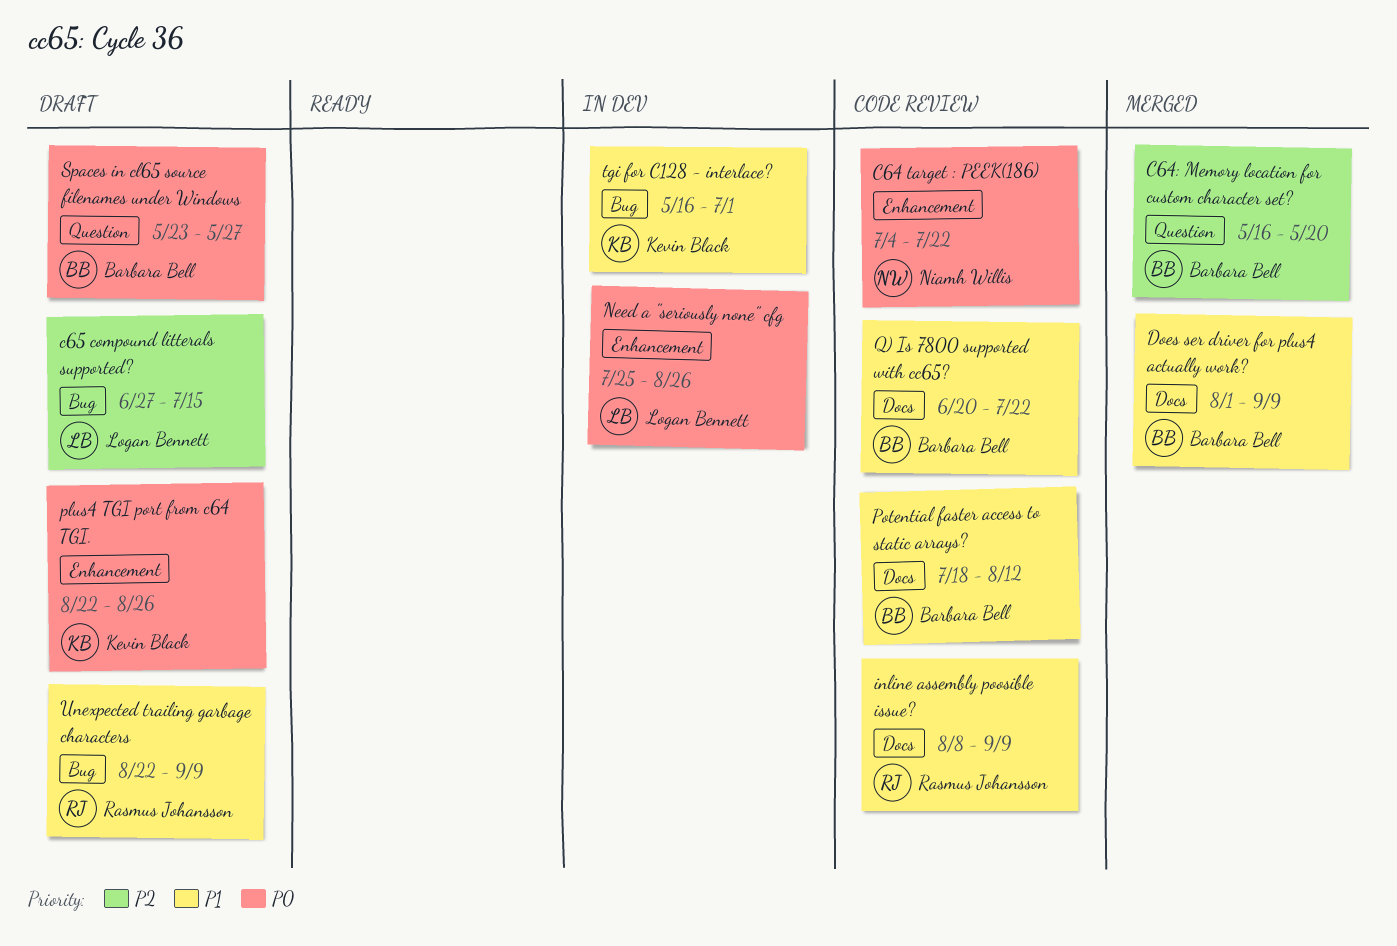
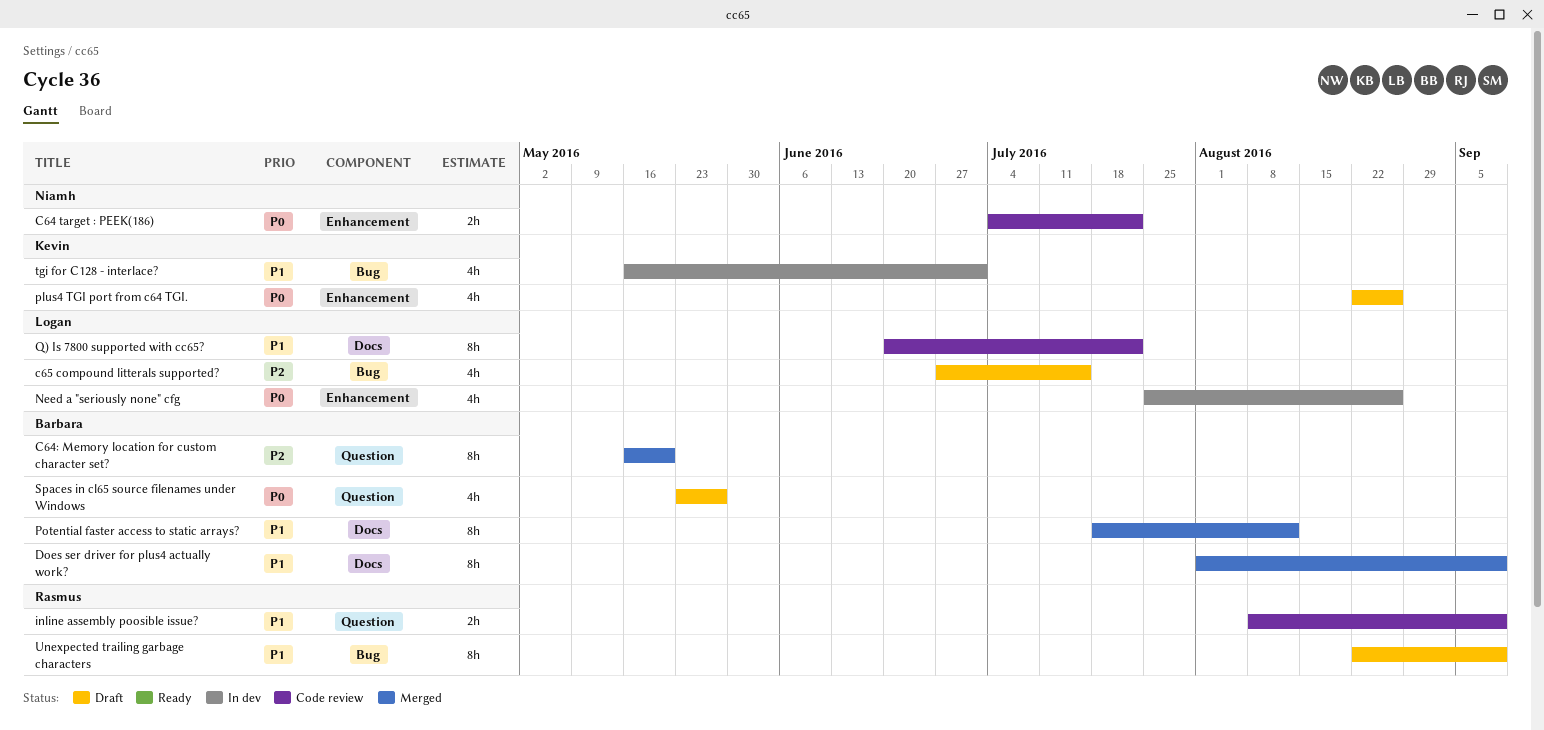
inline assembly poosible issue?, label: Docs -> Question
Potential faster access to static arrays?, status: Code review -> Merged
Q) Is 7800 supported with cc65?, owner: Barbara Bell -> Logan Bennett

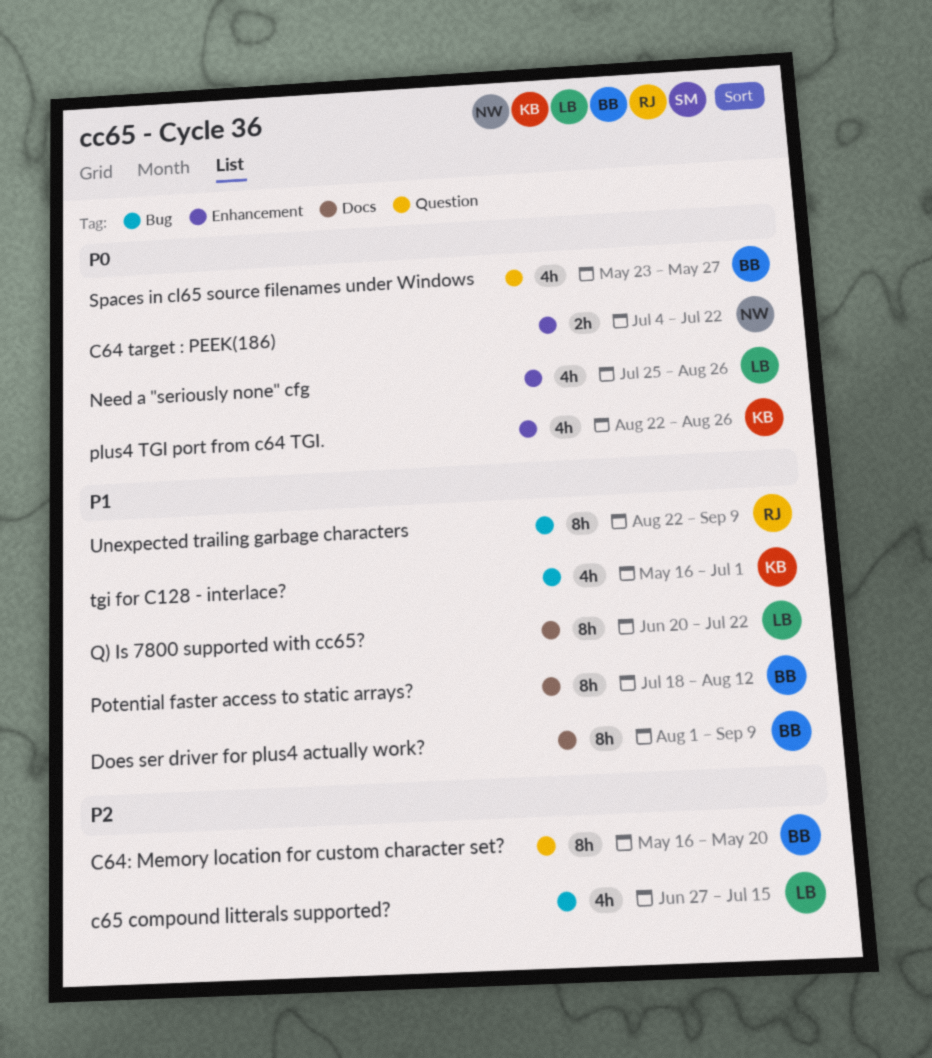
inline assembly poosible issue?: present -> none

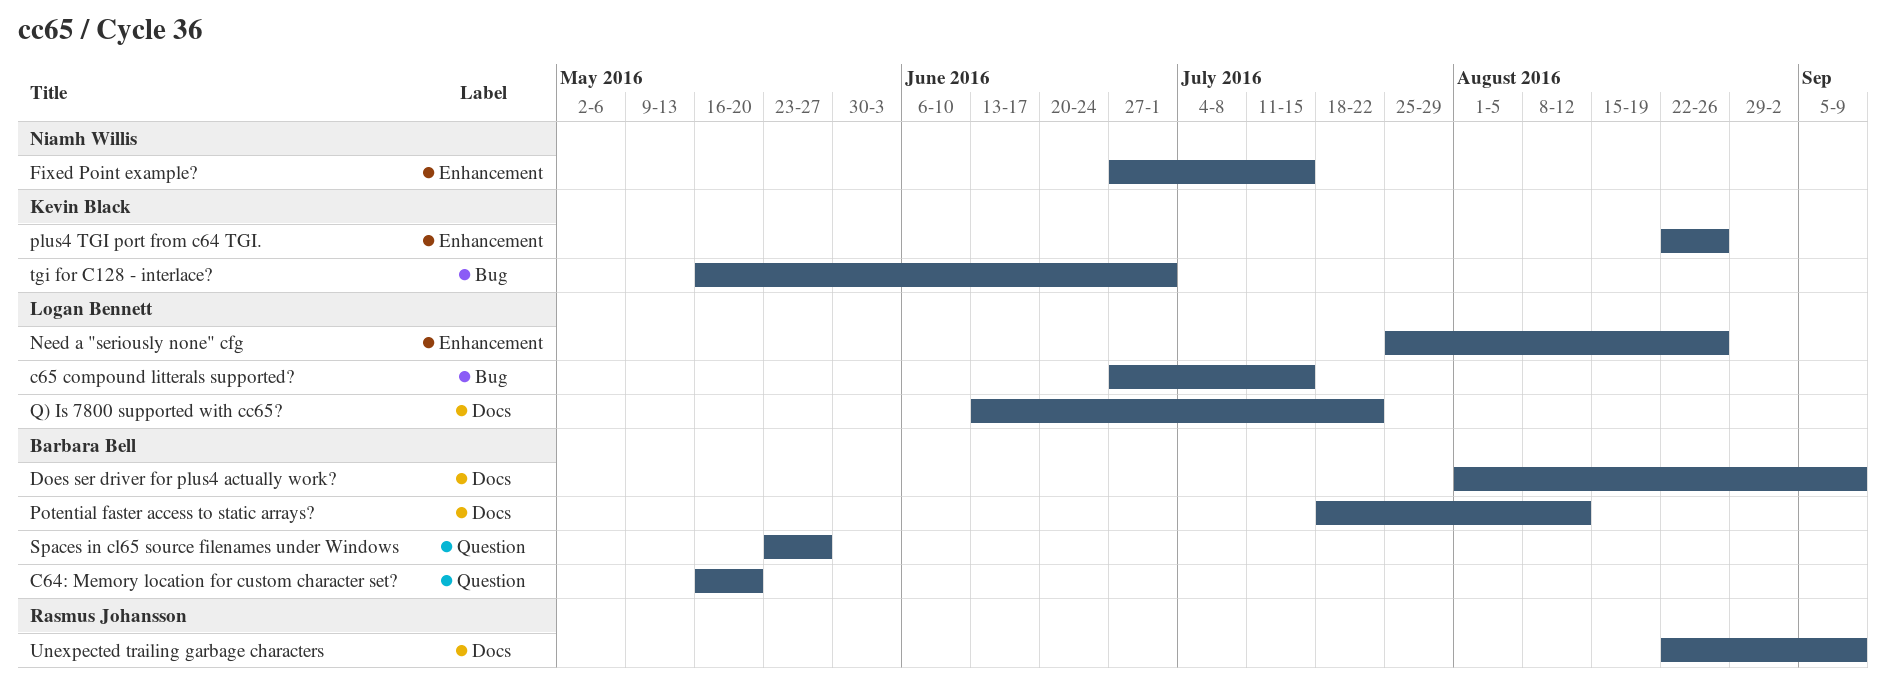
C64 target : PEEK(186): present -> none
Fixed Point example?: none -> present
Q) Is 7800 supported with cc65?, start: Jun 20 -> Jun 13
Unexpected trailing garbage characters, label: Bug -> Docs

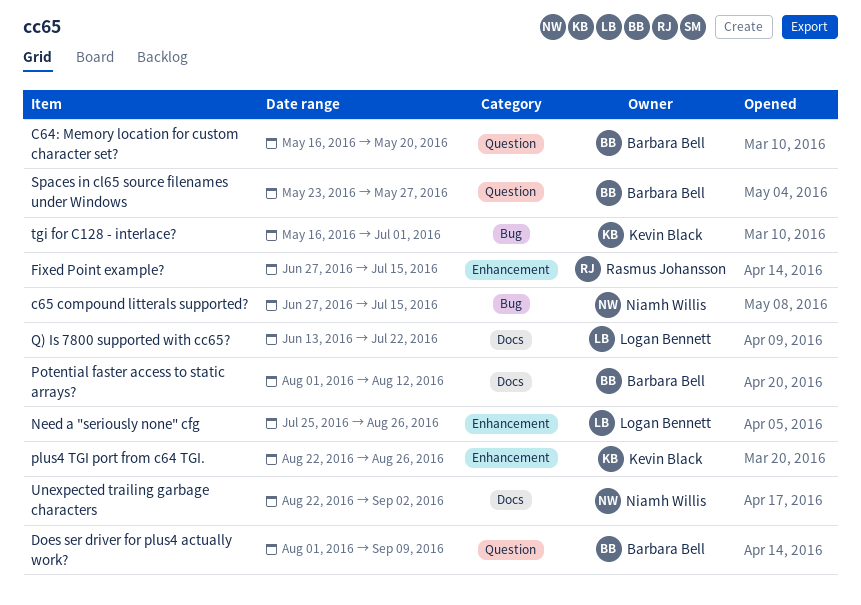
c65 compound litterals supported?, owner: Logan Bennett -> Niamh Willis
Does ser driver for plus4 actually work?, label: Docs -> Question
Fixed Point example?, owner: Niamh Willis -> Rasmus Johansson
Potential faster access to static arrays?, start: Jul 18 -> Aug 1
Unexpected trailing garbage characters, owner: Rasmus Johansson -> Niamh Willis
Unexpected trailing garbage characters, due: Sep 9 -> Sep 2

